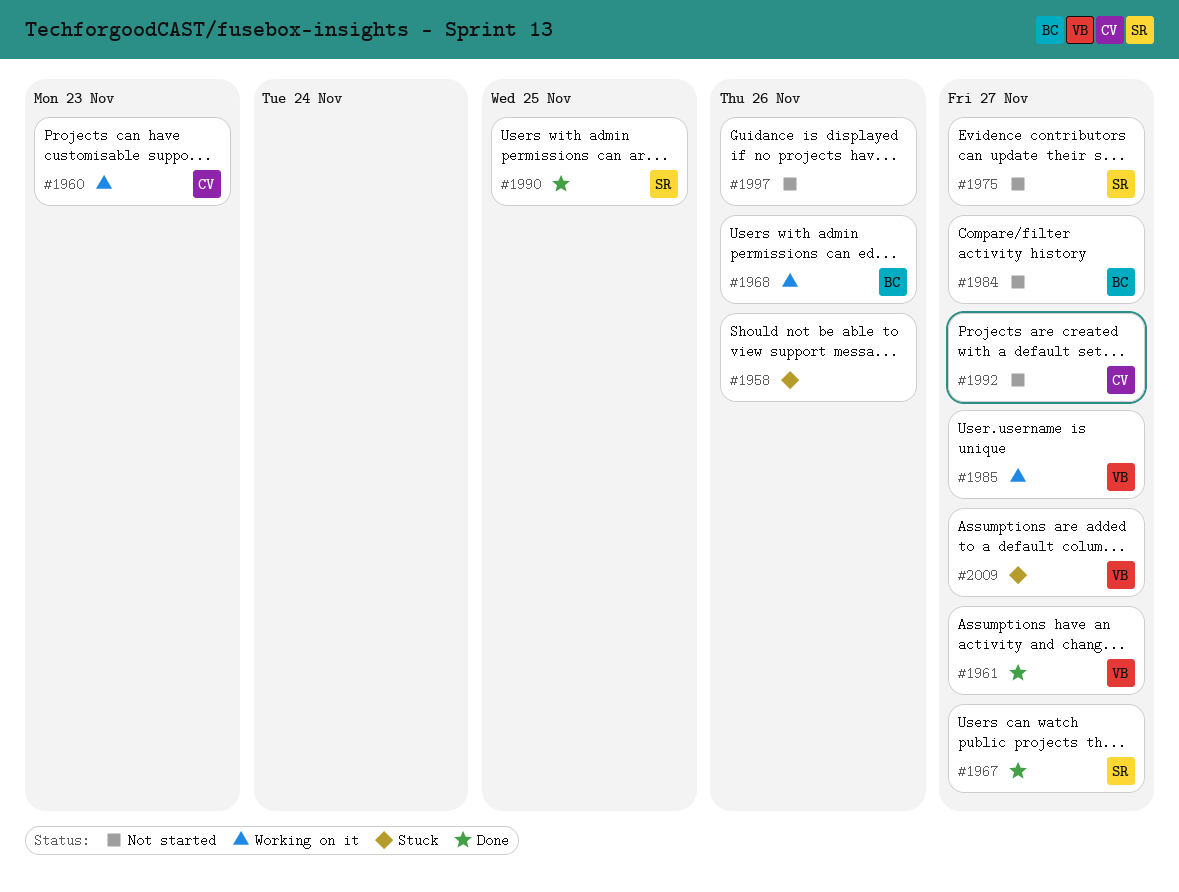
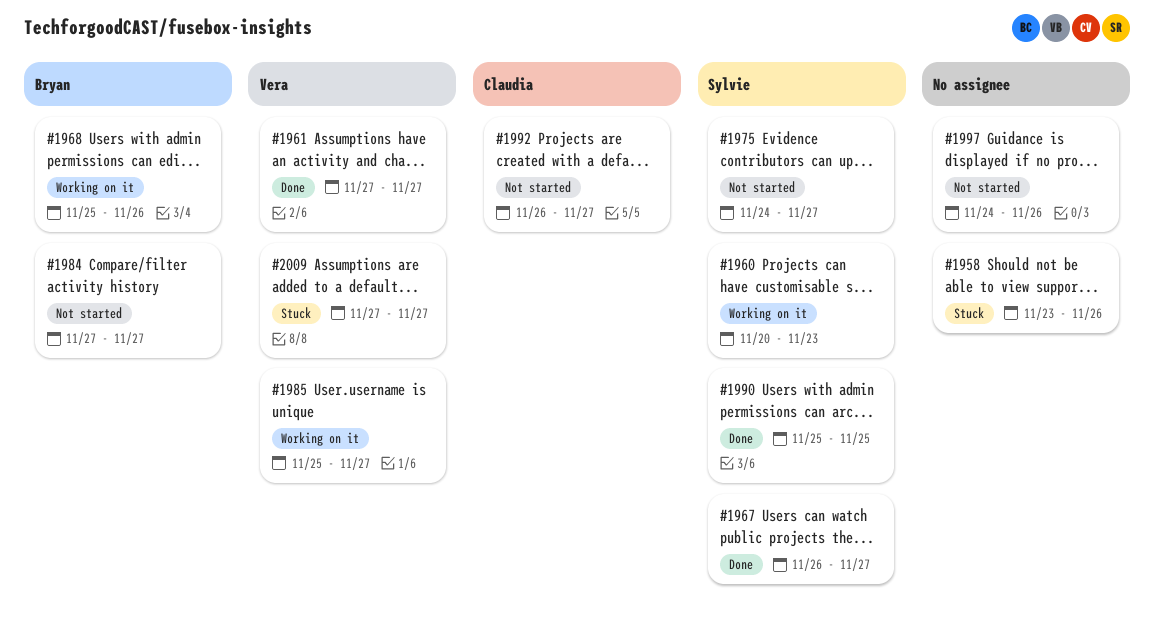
#1960, owner: Claudia -> Sylvie

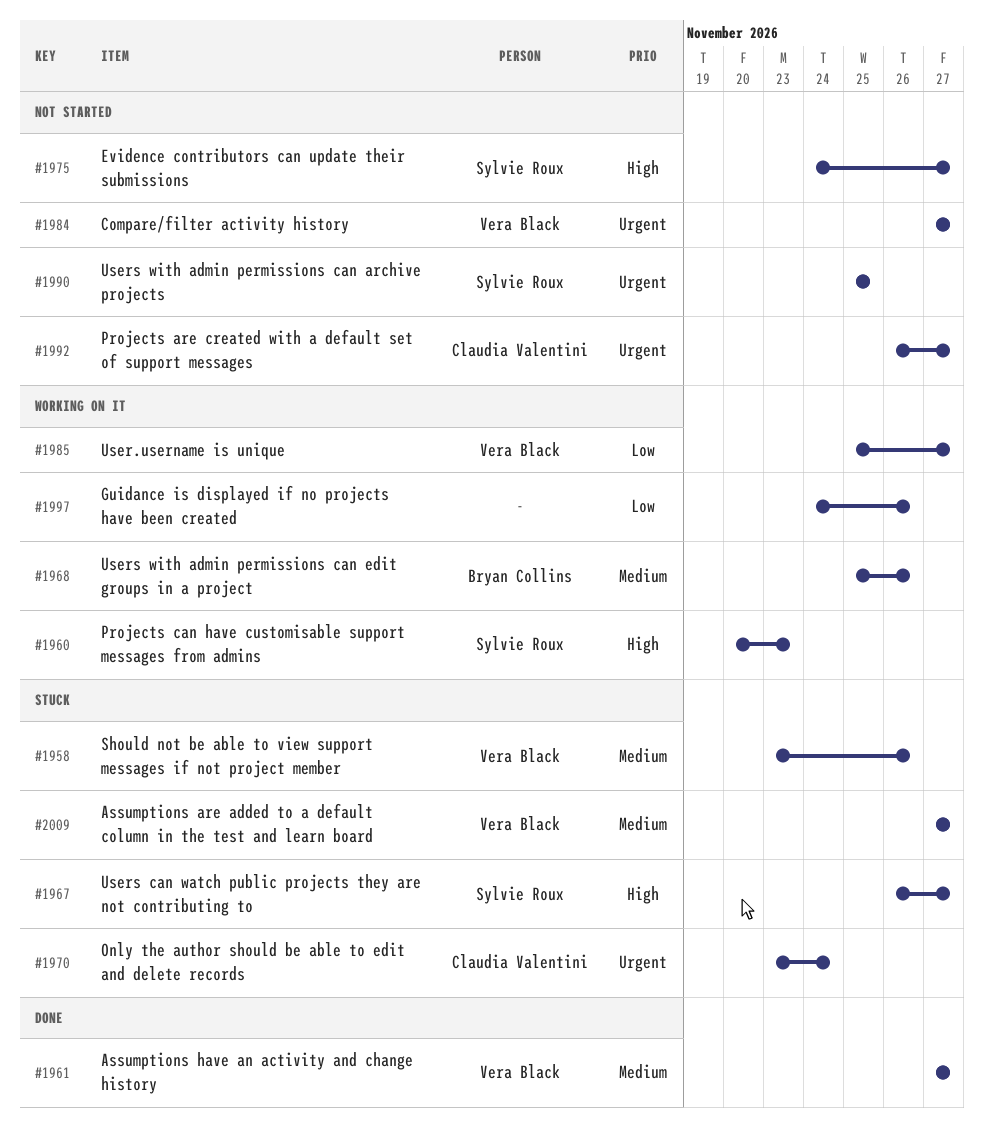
#1958, owner: none -> Vera Black
#1967, status: Done -> Stuck
#1970: none -> present
#1984, owner: Bryan Collins -> Vera Black
#1990, status: Done -> Not started
#1997, status: Not started -> Working on it

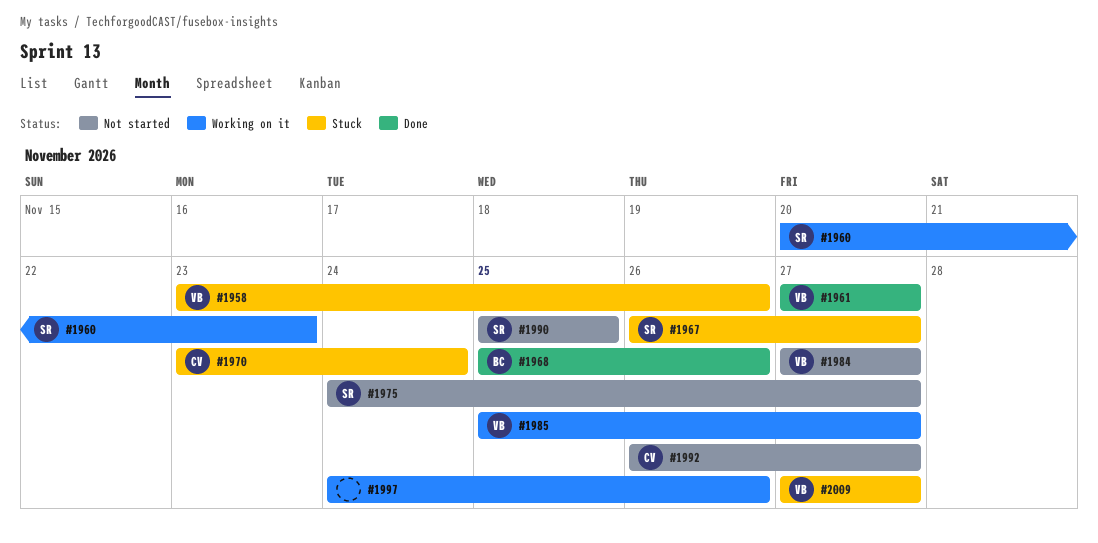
#1968, status: Working on it -> Done

